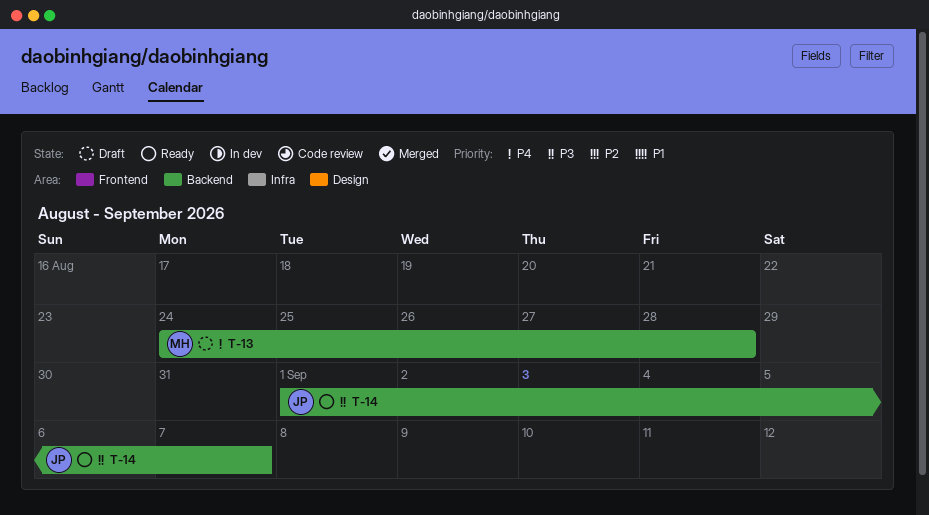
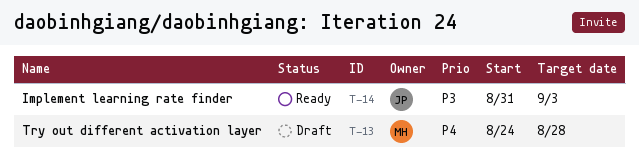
T-14, start: Sep 1 -> Aug 31
T-14, due: Sep 7 -> Sep 3

